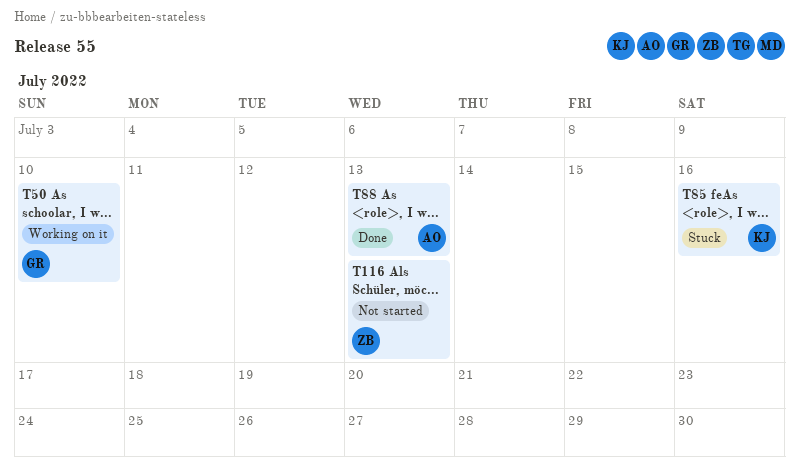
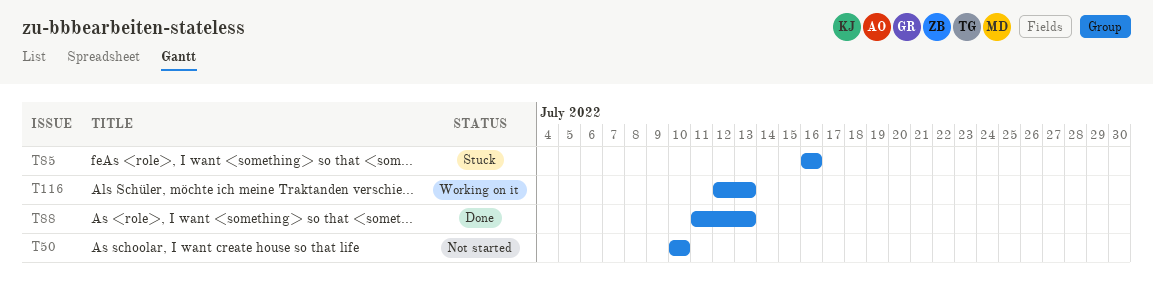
T50, status: Working on it -> Not started
T116, status: Not started -> Working on it

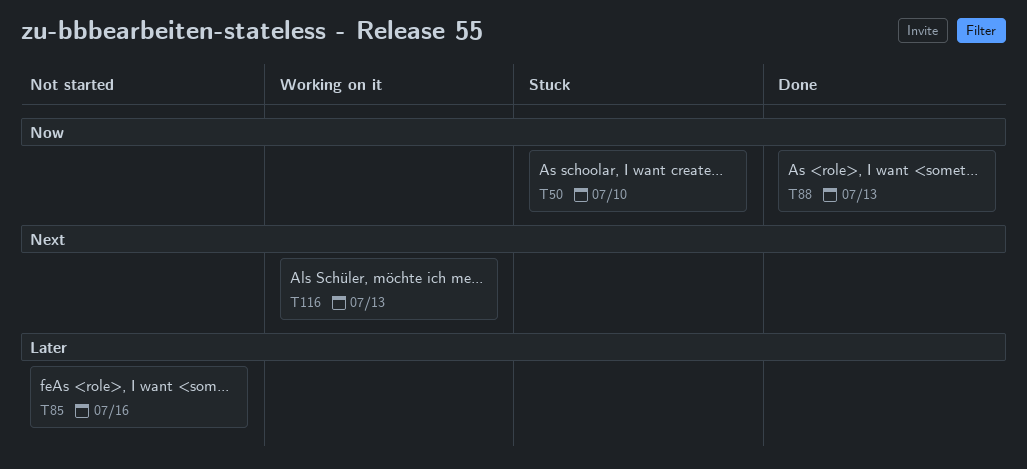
T50, status: Not started -> Stuck
T85, status: Stuck -> Not started

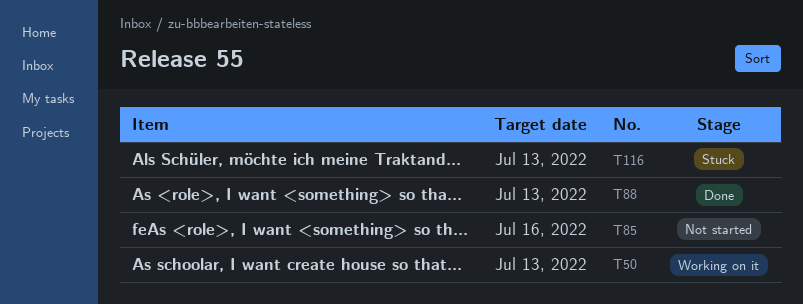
T50, status: Stuck -> Working on it
T50, due: Jul 10 -> Jul 13
T116, status: Working on it -> Stuck

